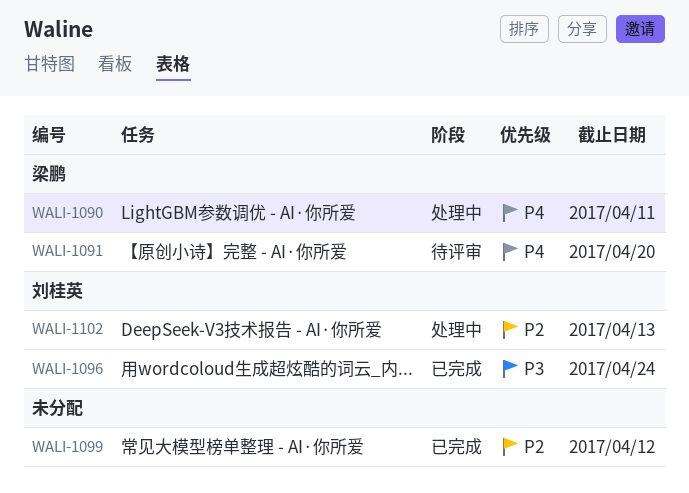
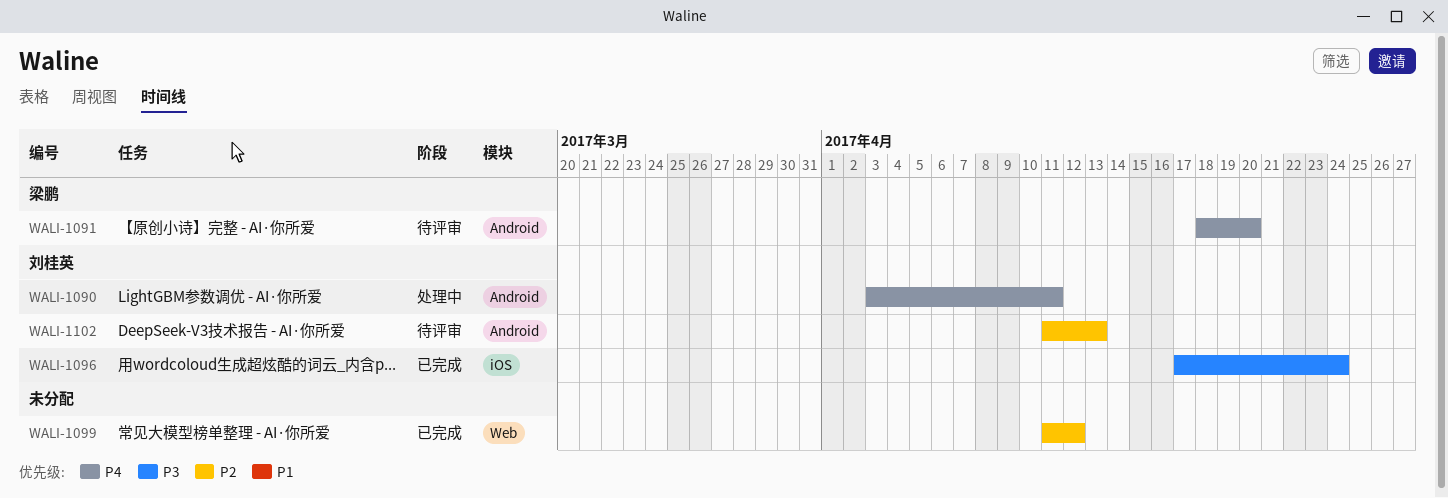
WALI-1090, owner: 梁鹏 -> 刘桂英
WALI-1102, status: 处理中 -> 待评审

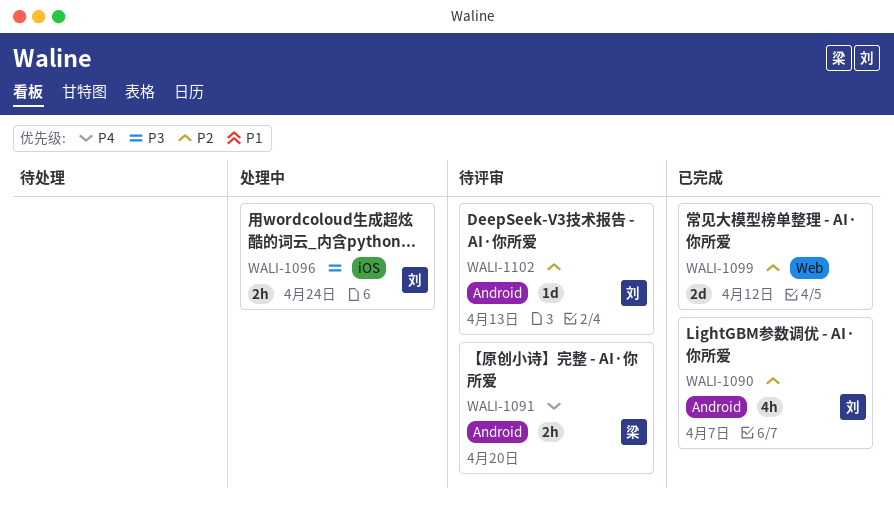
WALI-1090, status: 处理中 -> 已完成
WALI-1090, priority: P4 -> P2
WALI-1090, due: Apr 11 -> Apr 7
WALI-1096, status: 已完成 -> 处理中

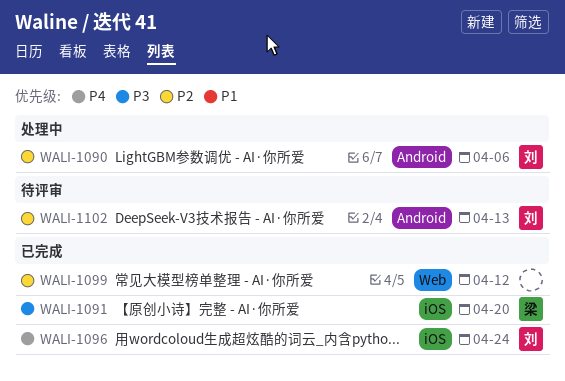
WALI-1090, status: 已完成 -> 处理中
WALI-1090, due: Apr 7 -> Apr 6
WALI-1091, status: 待评审 -> 已完成
WALI-1091, priority: P4 -> P3
WALI-1091, label: Android -> iOS
WALI-1096, status: 处理中 -> 已完成
WALI-1096, priority: P3 -> P4

